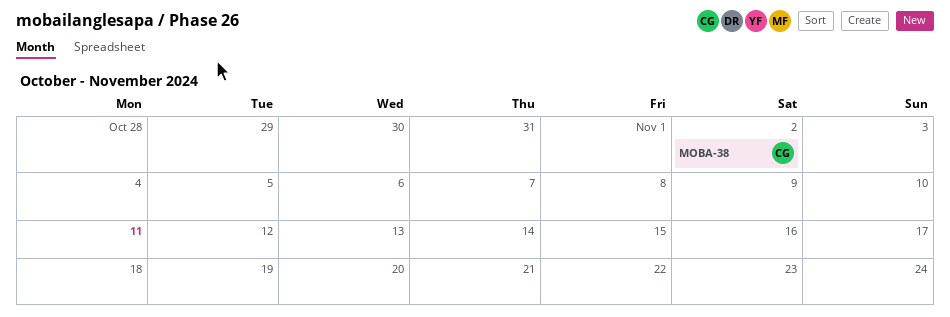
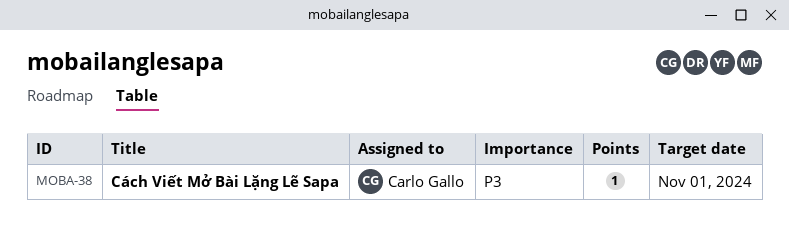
MOBA-38, due: Nov 2 -> Nov 1

